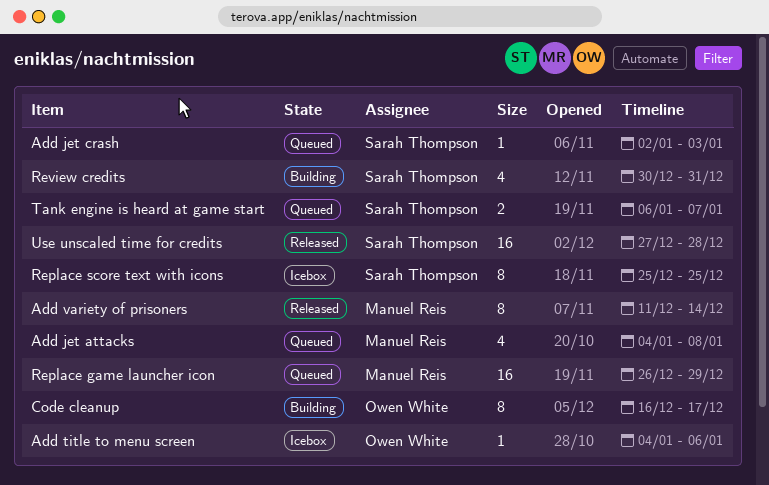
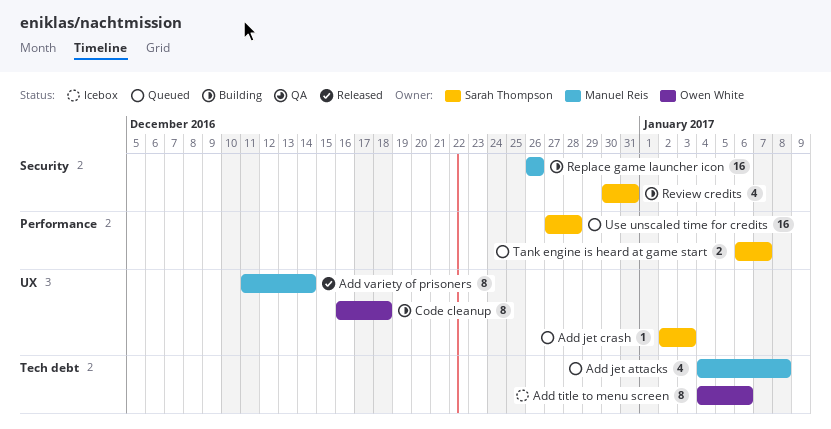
Add title to menu screen, estimate: 1 -> 8
Code cleanup, due: Dec 17 -> Dec 18
Replace game launcher icon, status: Queued -> Building
Replace game launcher icon, due: Dec 29 -> Dec 26
Replace score text with icons: present -> none
Use unscaled time for credits, status: Released -> Queued

